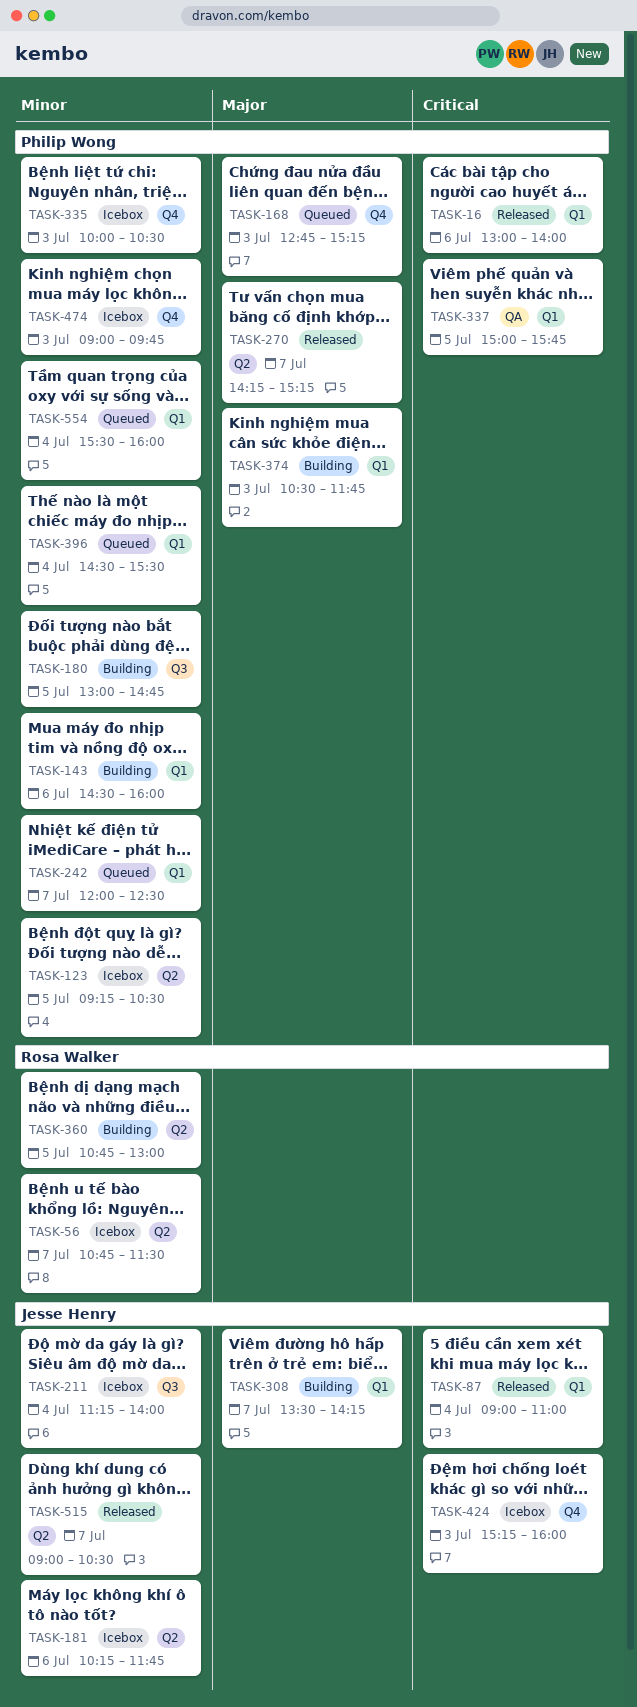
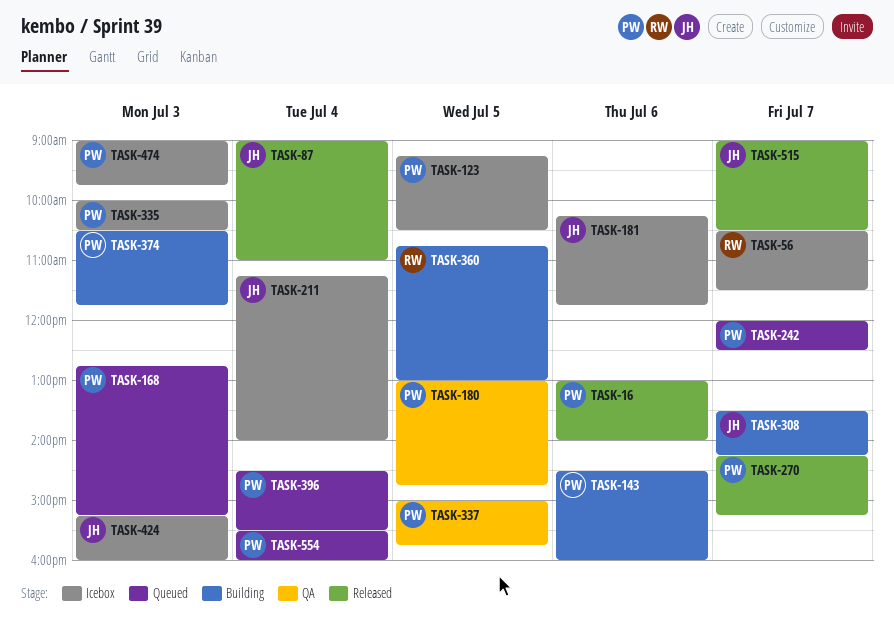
TASK-56, begins: 10:45 -> 10:30
TASK-180, status: Building -> QA

